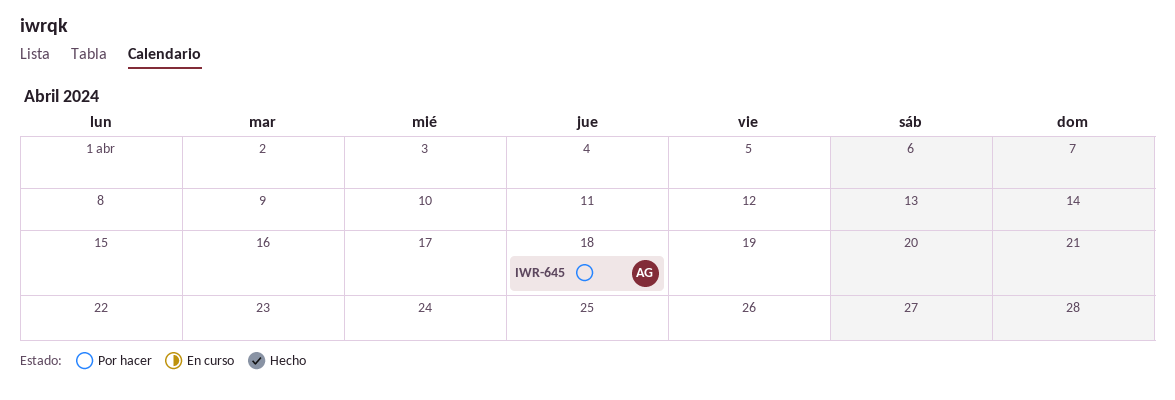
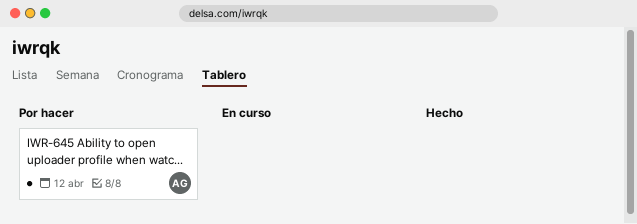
IWR-645, due: Apr 18 -> Apr 12

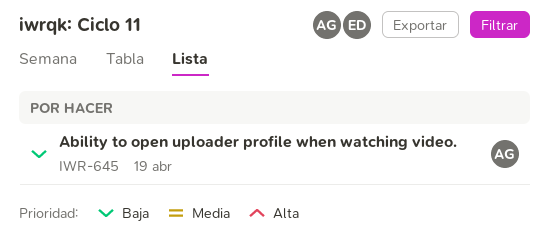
IWR-645, due: Apr 12 -> Apr 19

